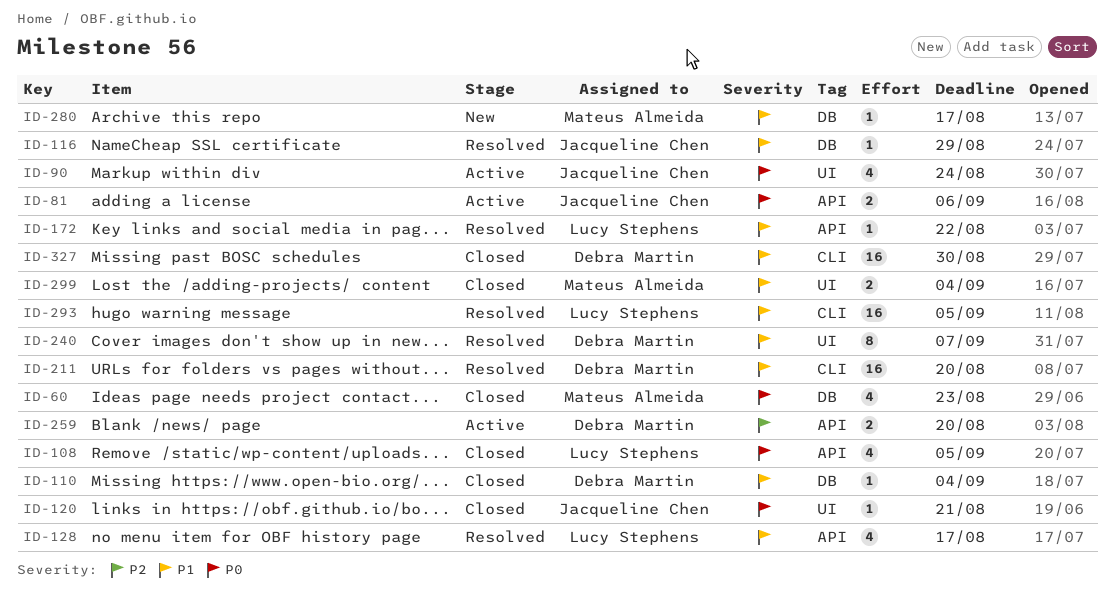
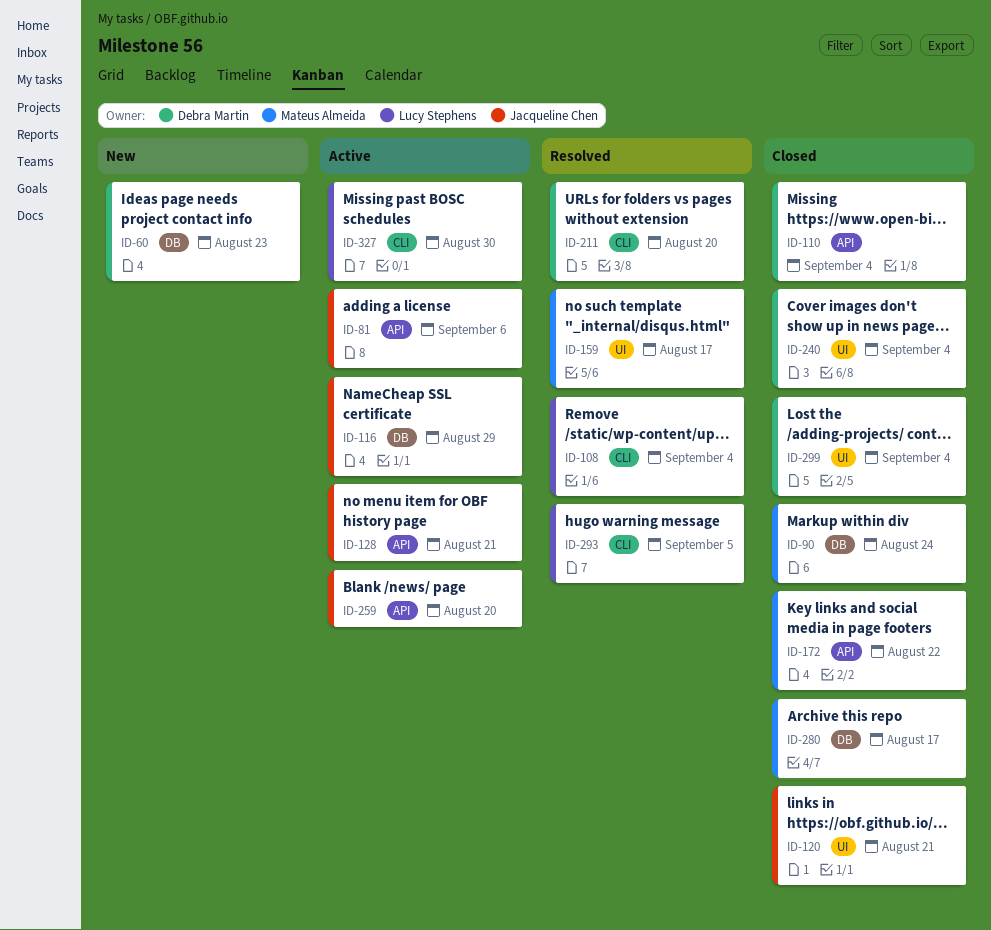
ID-60, status: Closed -> New
ID-60, owner: Mateus Almeida -> Debra Martin
ID-90, status: Active -> Closed
ID-90, owner: Jacqueline Chen -> Mateus Almeida
ID-90, label: UI -> DB
ID-108, status: Closed -> Resolved
ID-108, label: API -> CLI
ID-108, due: Sep 5 -> Sep 4
ID-110, label: DB -> API
ID-116, status: Resolved -> Active
ID-128, status: Resolved -> Active
ID-128, owner: Lucy Stephens -> Jacqueline Chen
ID-128, due: Aug 17 -> Aug 21
ID-159: none -> present
ID-172, status: Resolved -> Closed
ID-172, owner: Lucy Stephens -> Mateus Almeida
ID-240, status: Resolved -> Closed
ID-240, due: Sep 7 -> Sep 4
ID-259, owner: Debra Martin -> Jacqueline Chen
ID-280, status: New -> Closed
ID-299, owner: Mateus Almeida -> Debra Martin
ID-327, status: Closed -> Active
ID-327, owner: Debra Martin -> Lucy Stephens

